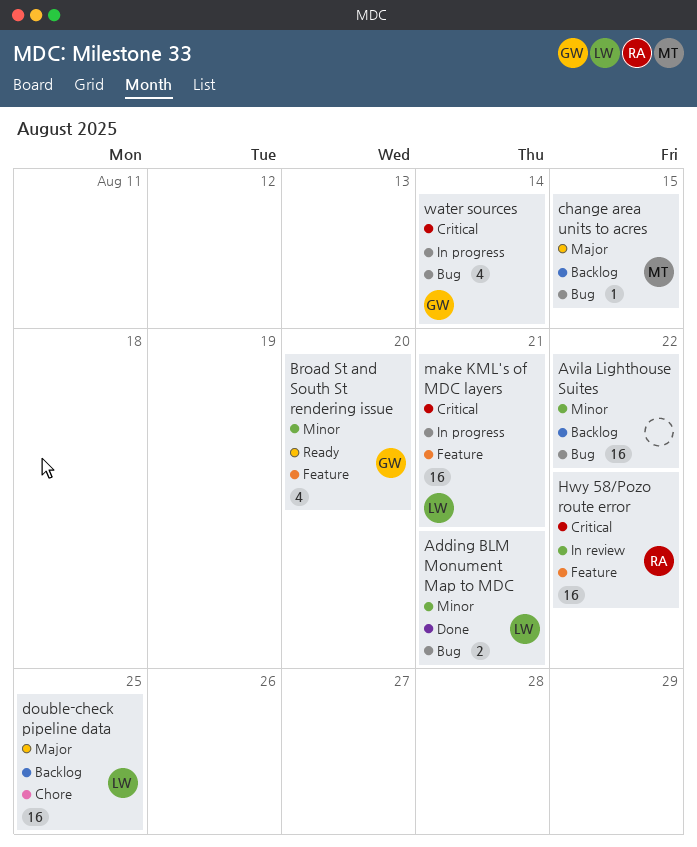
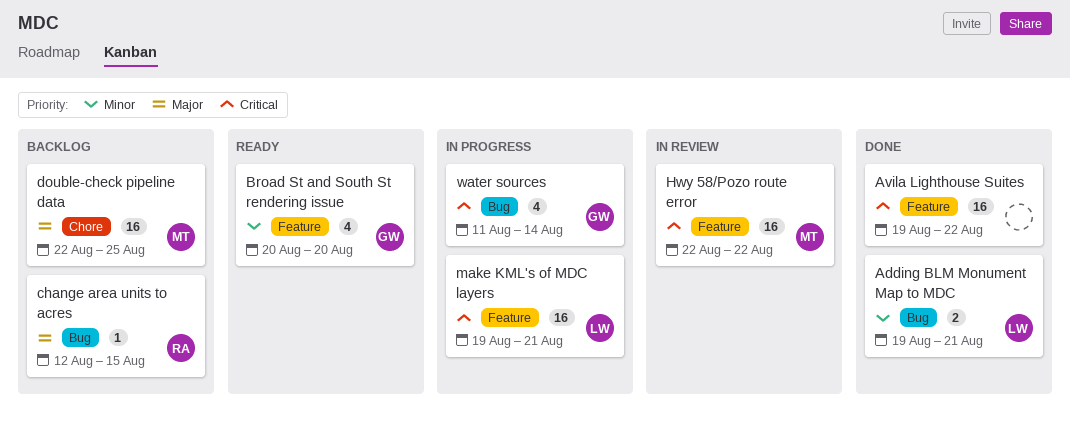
Avila Lighthouse Suites, status: Backlog -> Done
Avila Lighthouse Suites, priority: Minor -> Critical
Avila Lighthouse Suites, label: Bug -> Feature
change area units to acres, owner: MT -> RA
double-check pipeline data, owner: LW -> MT
Hwy 58/Pozo route error, owner: RA -> MT

